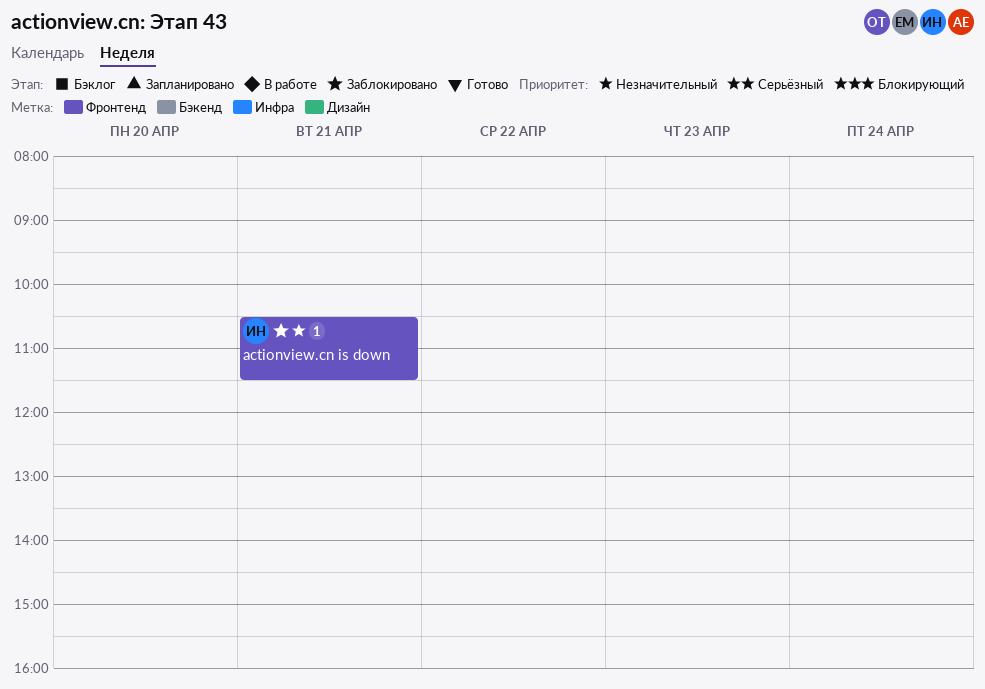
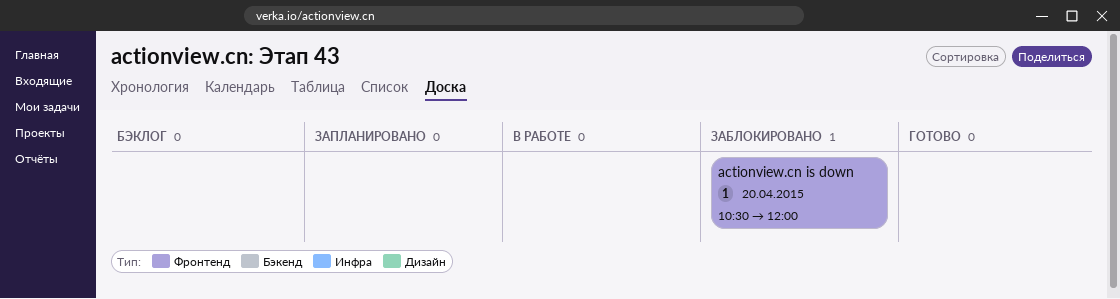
actionview.cn is down, day: Apr 21 -> Apr 20
actionview.cn is down, ends: 11:30 -> 12:00

